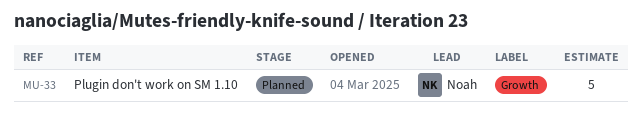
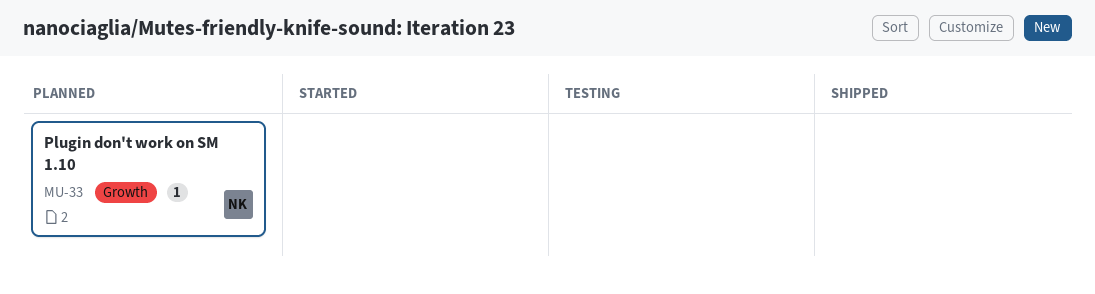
MU-33, estimate: 5 -> 1

